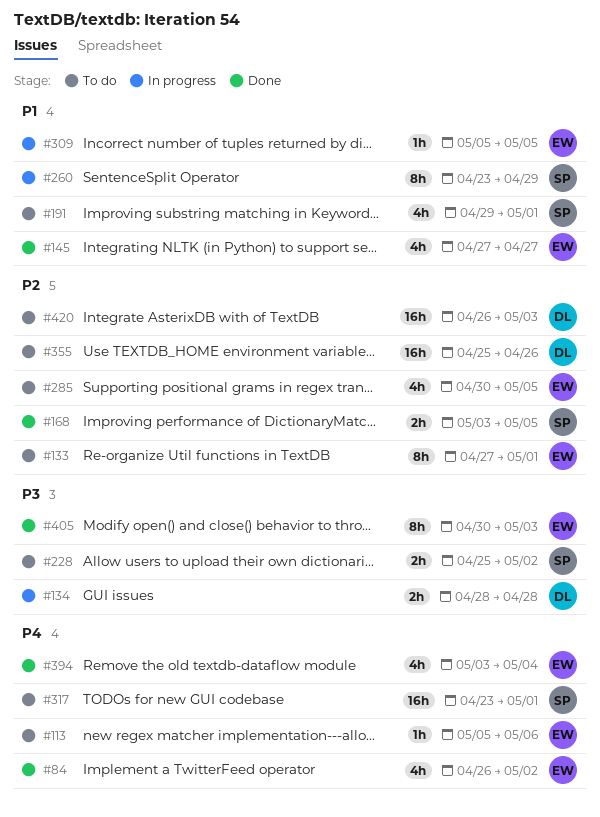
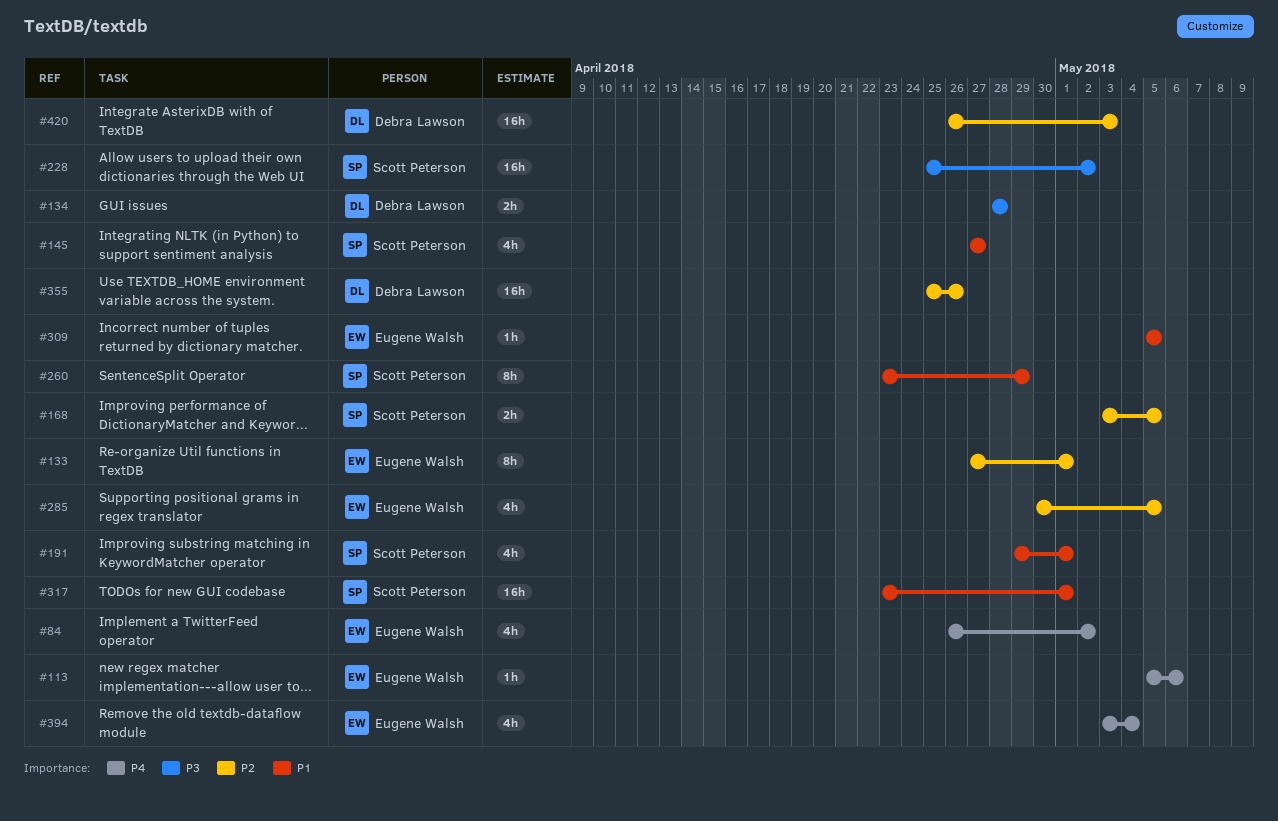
#145, owner: Eugene Walsh -> Scott Peterson
#228, estimate: 2h -> 16h
#317, priority: P4 -> P1
#405: present -> none

